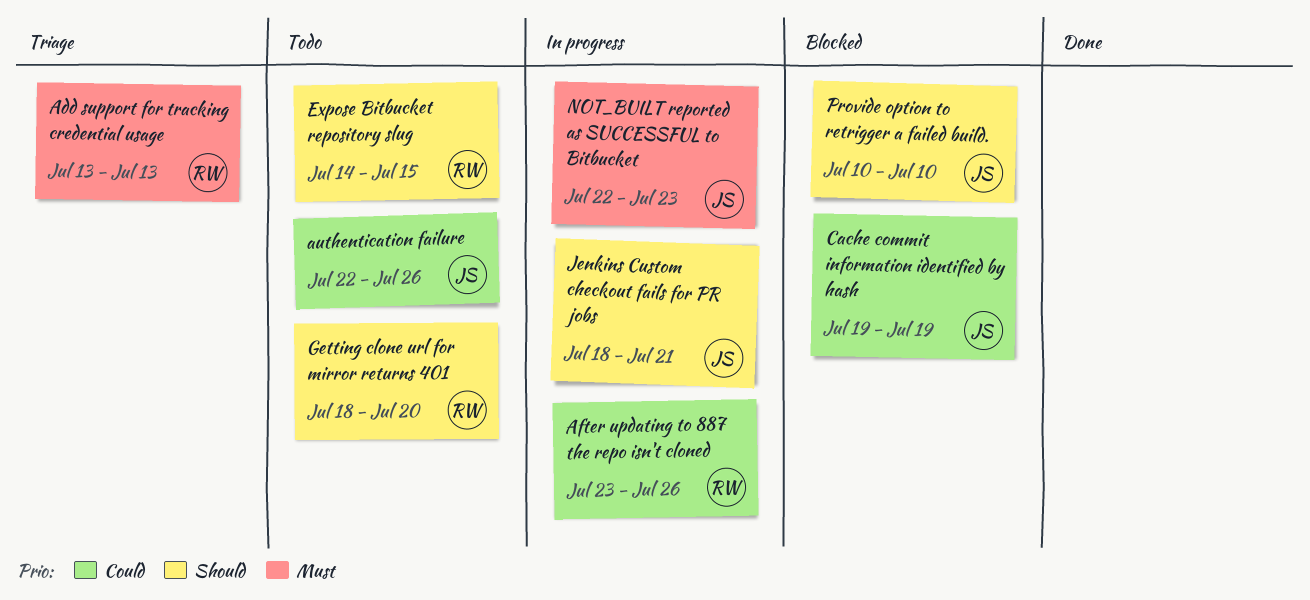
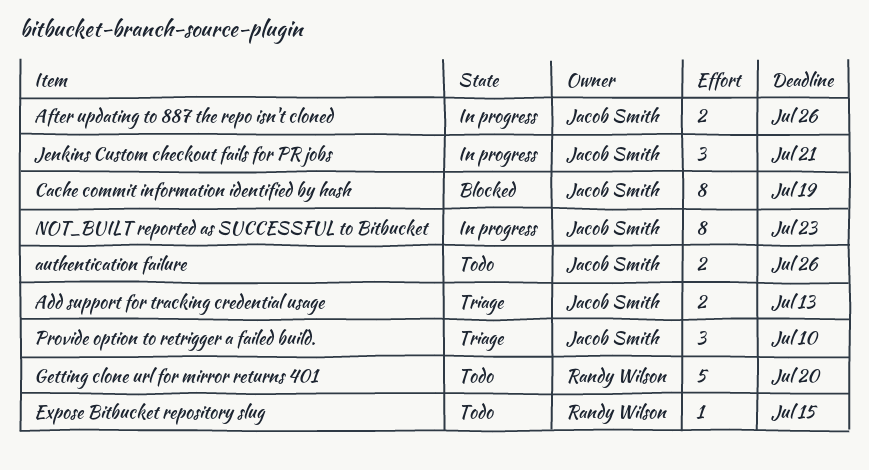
Add support for tracking credential usage, owner: Randy Wilson -> Jacob Smith
After updating to 887 the repo isn't cloned, owner: Randy Wilson -> Jacob Smith
Provide option to retrigger a failed build., status: Blocked -> Triage

